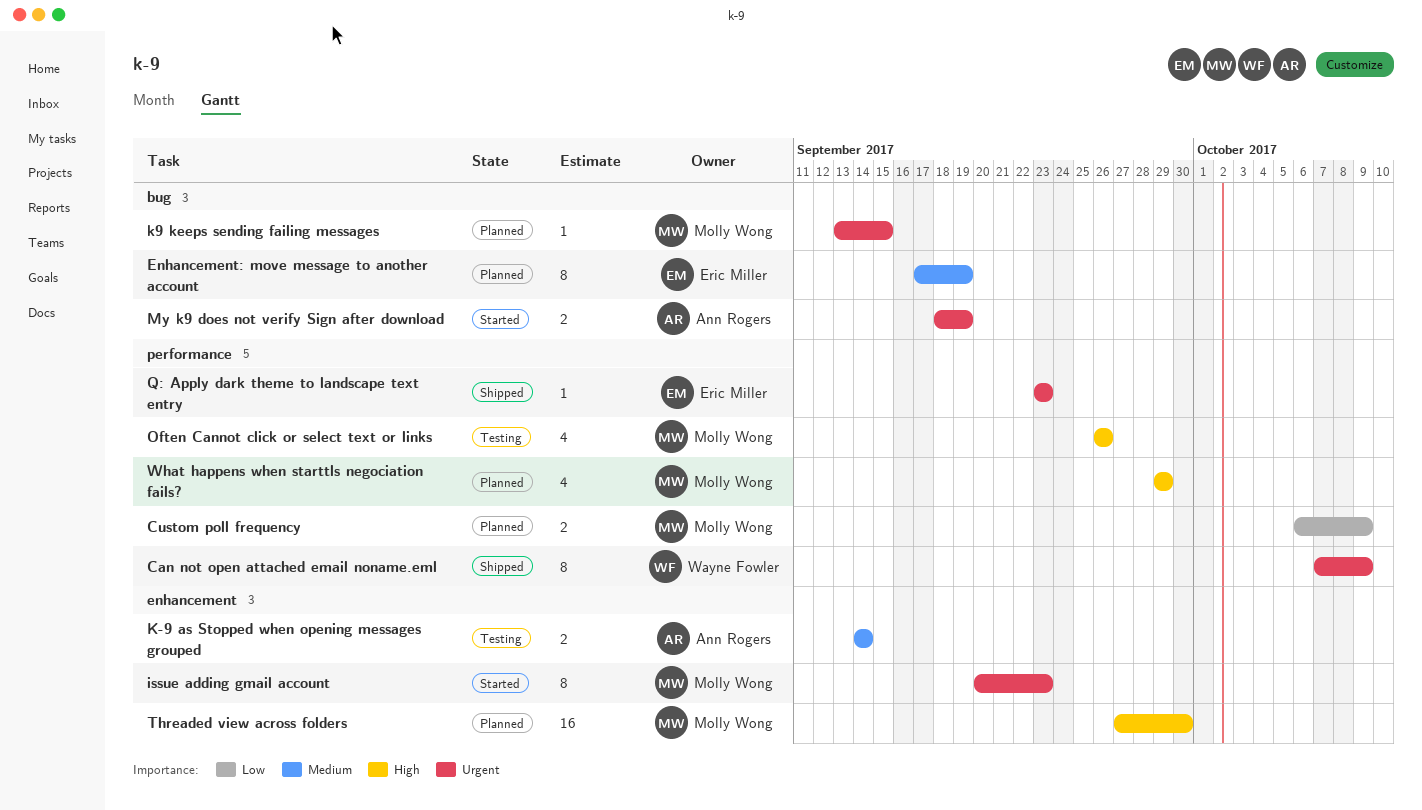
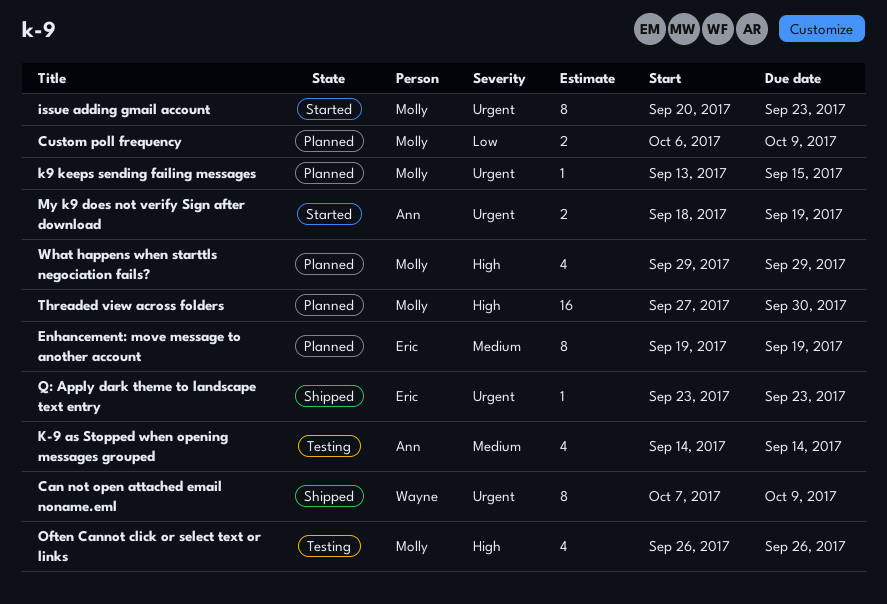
Enhancement: move message to another account, start: Sep 17 -> Sep 19
K-9 as Stopped when opening messages grouped, estimate: 2 -> 4

